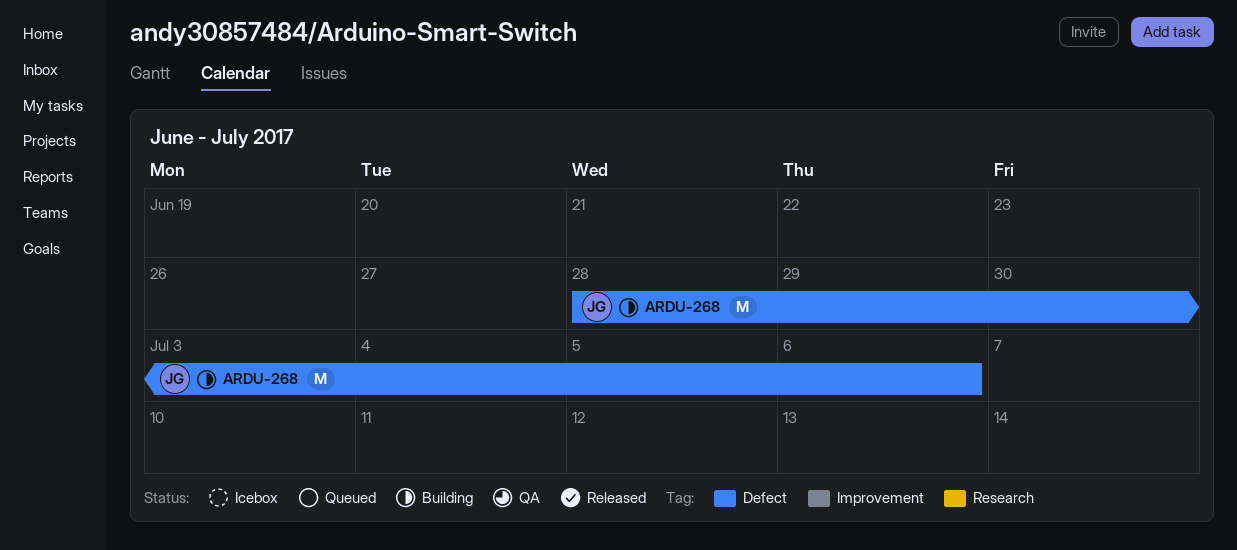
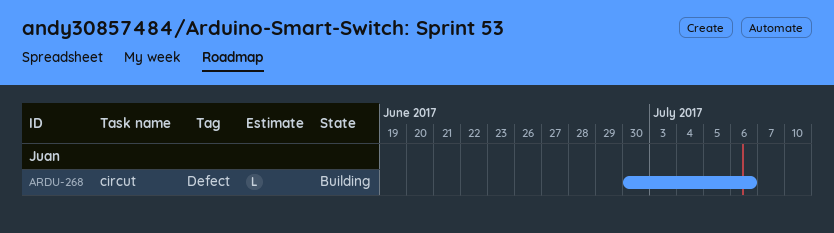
ARDU-268, estimate: M -> L
ARDU-268, start: Jun 28 -> Jun 30

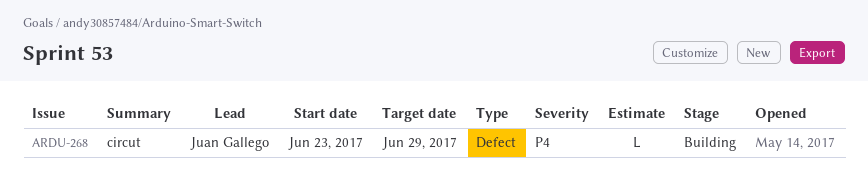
ARDU-268, start: Jun 30 -> Jun 23
ARDU-268, due: Jul 6 -> Jun 29

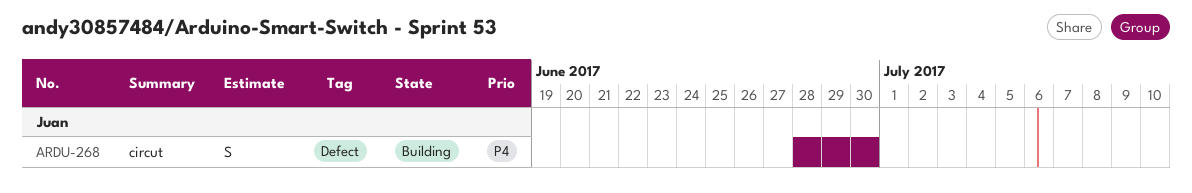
ARDU-268, estimate: L -> S
ARDU-268, start: Jun 23 -> Jun 28
ARDU-268, due: Jun 29 -> Jun 30

